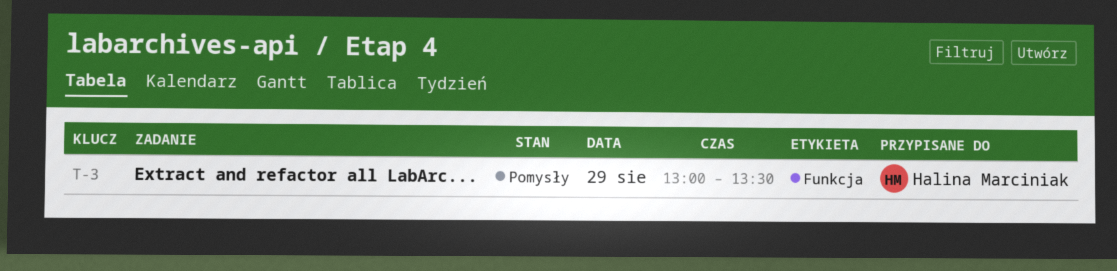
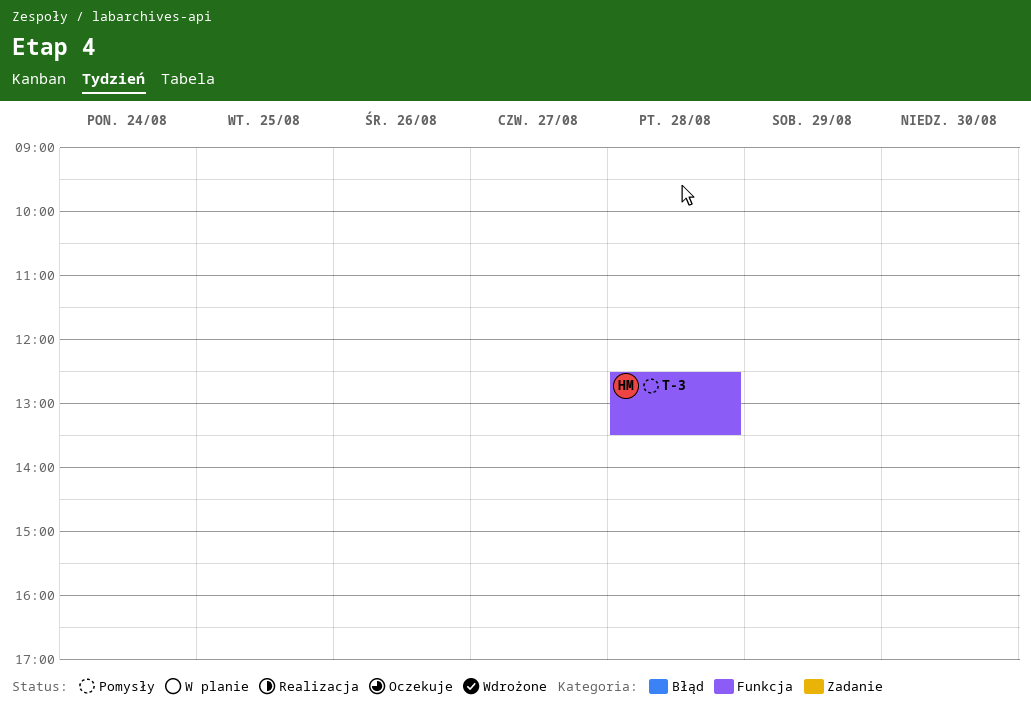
T-3, day: Aug 29 -> Aug 28
T-3, begins: 13:00 -> 12:30

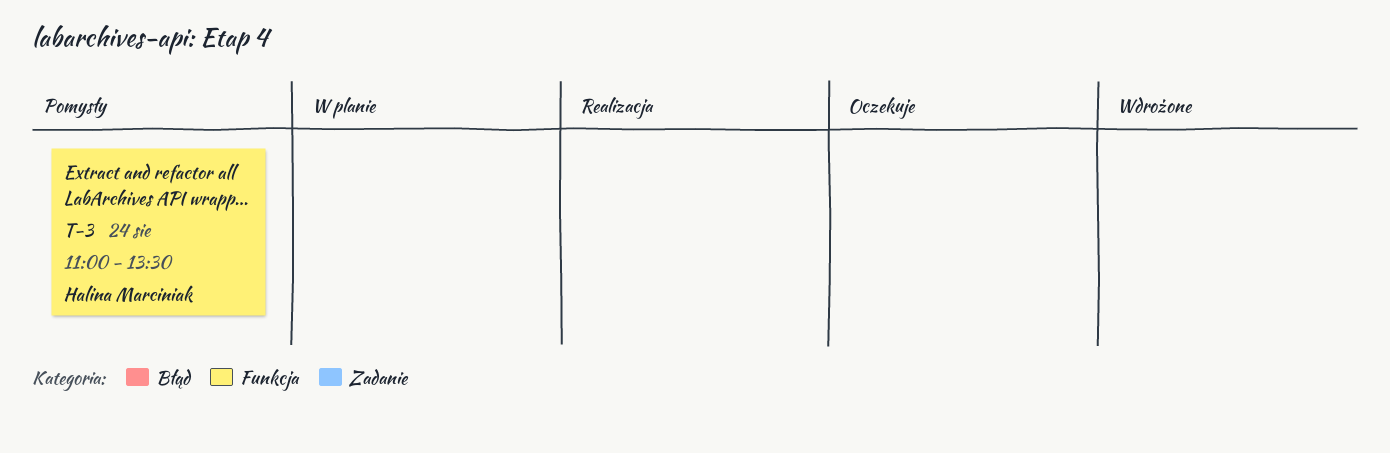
T-3, day: Aug 28 -> Aug 24
T-3, begins: 12:30 -> 11:00

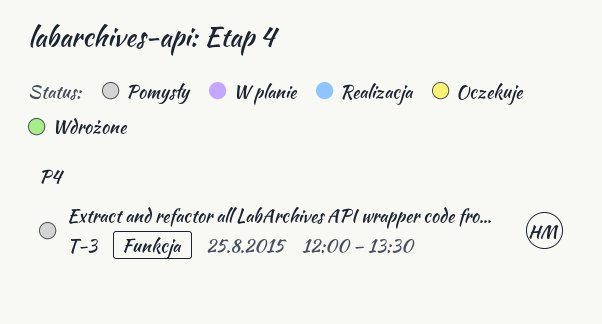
T-3, day: Aug 24 -> Aug 25
T-3, begins: 11:00 -> 12:00

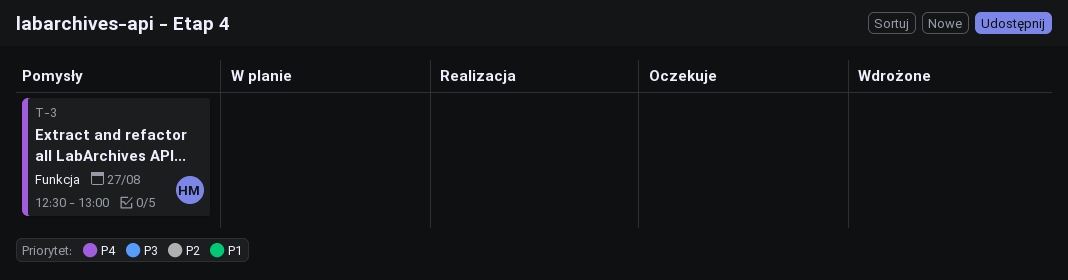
T-3, day: Aug 25 -> Aug 27
T-3, begins: 12:00 -> 12:30
T-3, ends: 13:30 -> 13:00

